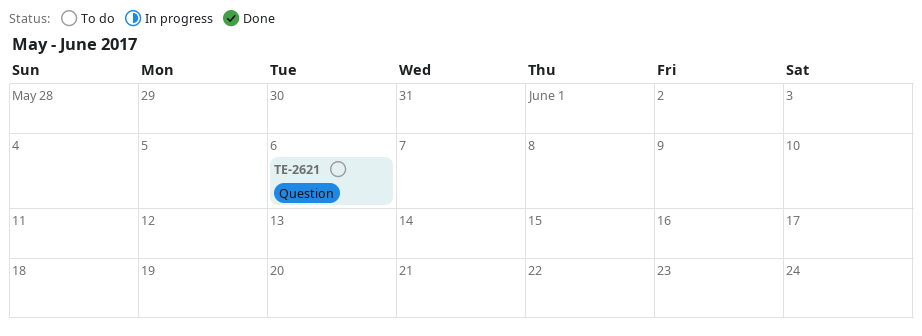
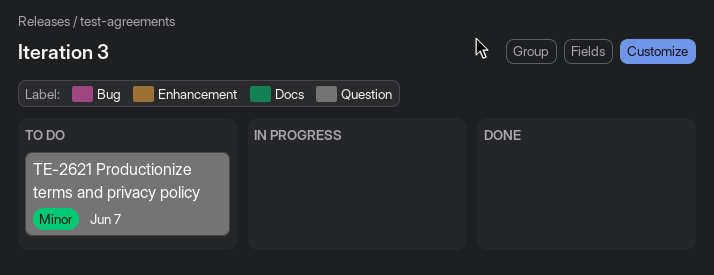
TE-2621, due: Jun 6 -> Jun 7

